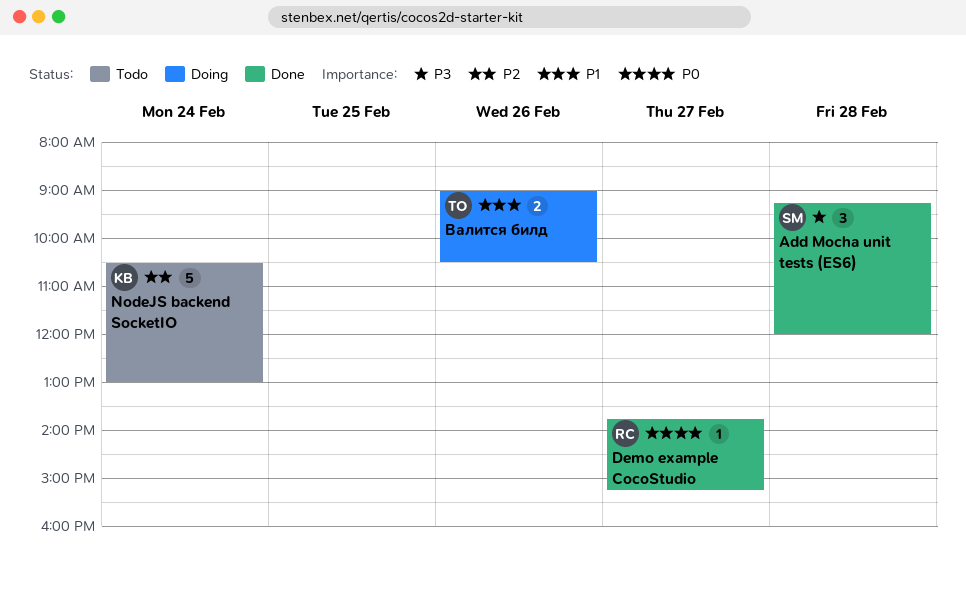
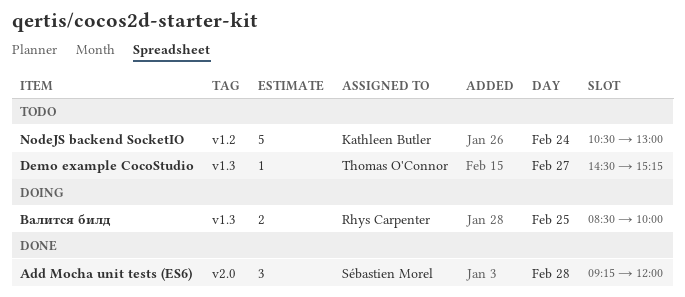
Demo example CocoStudio, status: Done -> Todo
Demo example CocoStudio, owner: Rhys Carpenter -> Thomas O'Connor
Demo example CocoStudio, begins: 13:45 -> 14:30
Валится билд, owner: Thomas O'Connor -> Rhys Carpenter
Валится билд, day: Feb 26 -> Feb 25
Валится билд, begins: 09:00 -> 08:30
Валится билд, ends: 10:30 -> 10:00

